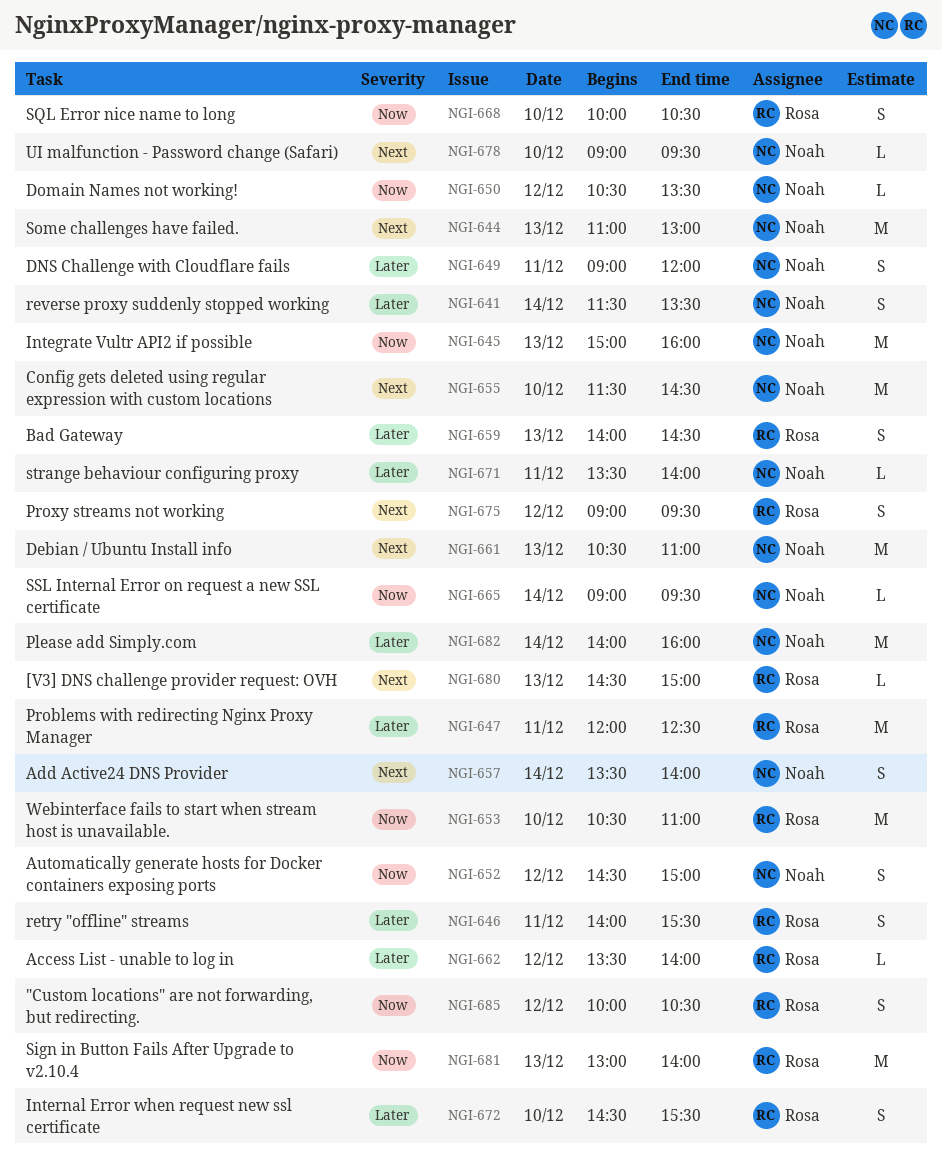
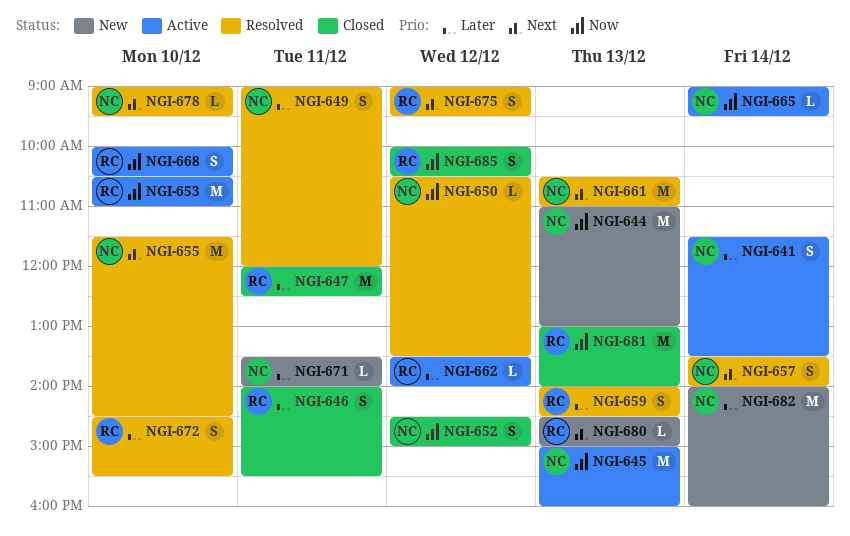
NGI-644, priority: Next -> Now

